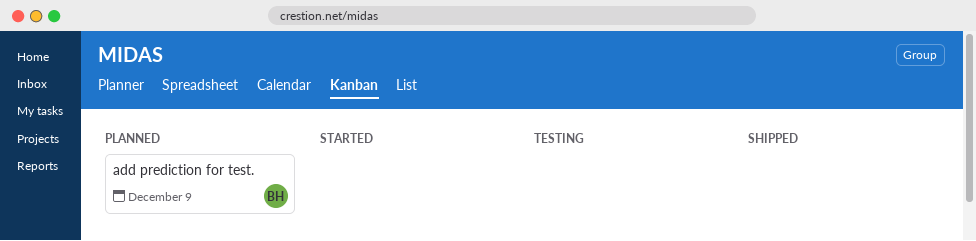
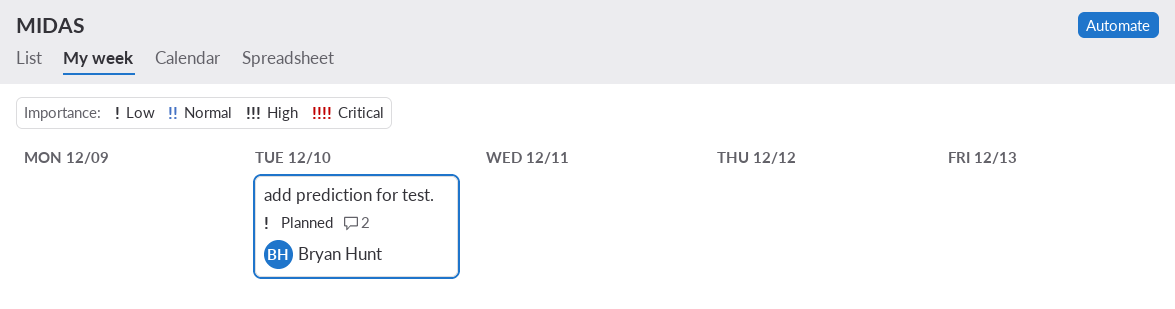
add prediction for test., due: Dec 9 -> Dec 10

